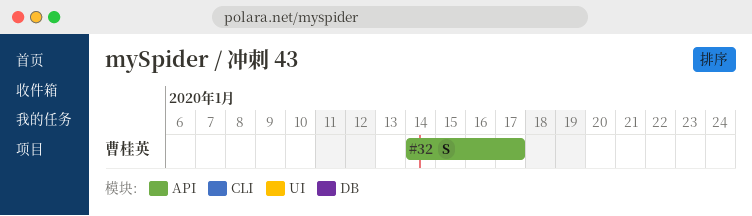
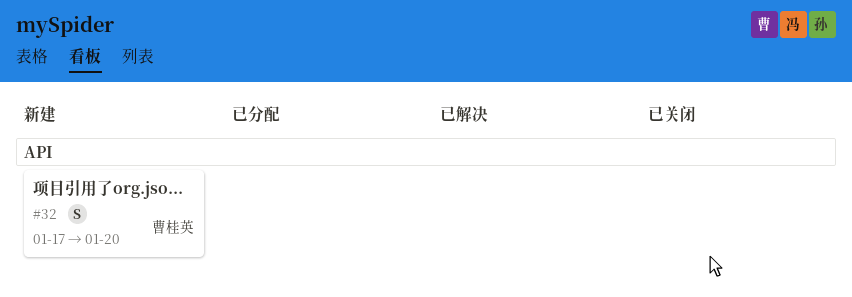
#32, start: Jan 14 -> Jan 17
#32, due: Jan 17 -> Jan 20

